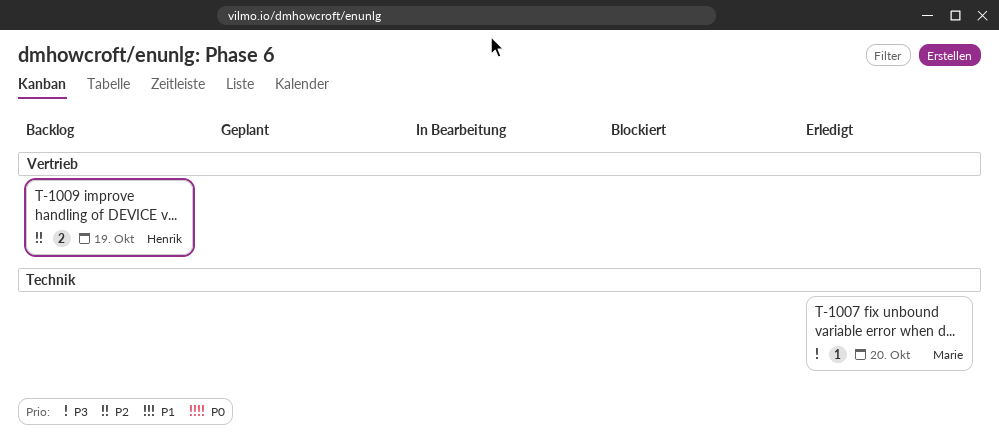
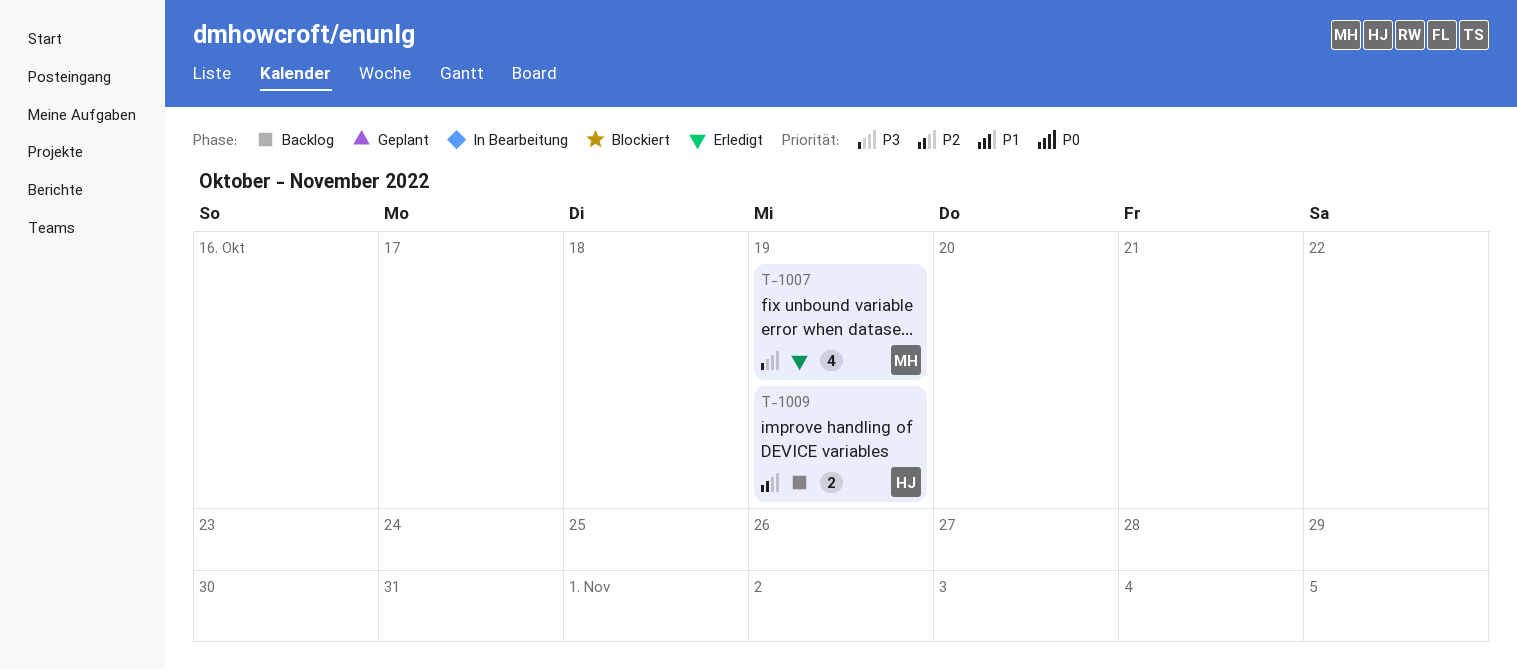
T-1007, estimate: 1 -> 4
T-1007, due: Oct 20 -> Oct 19

